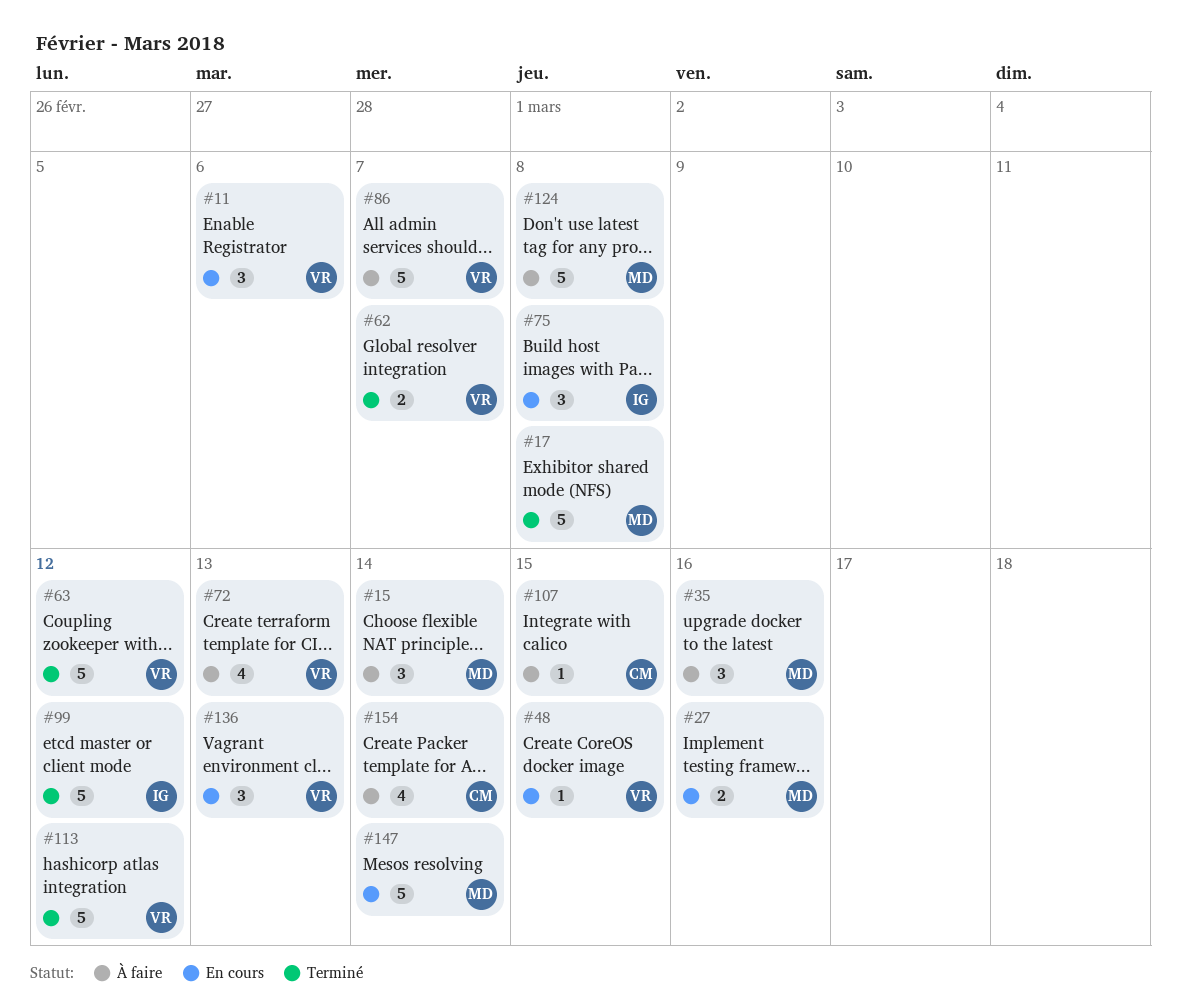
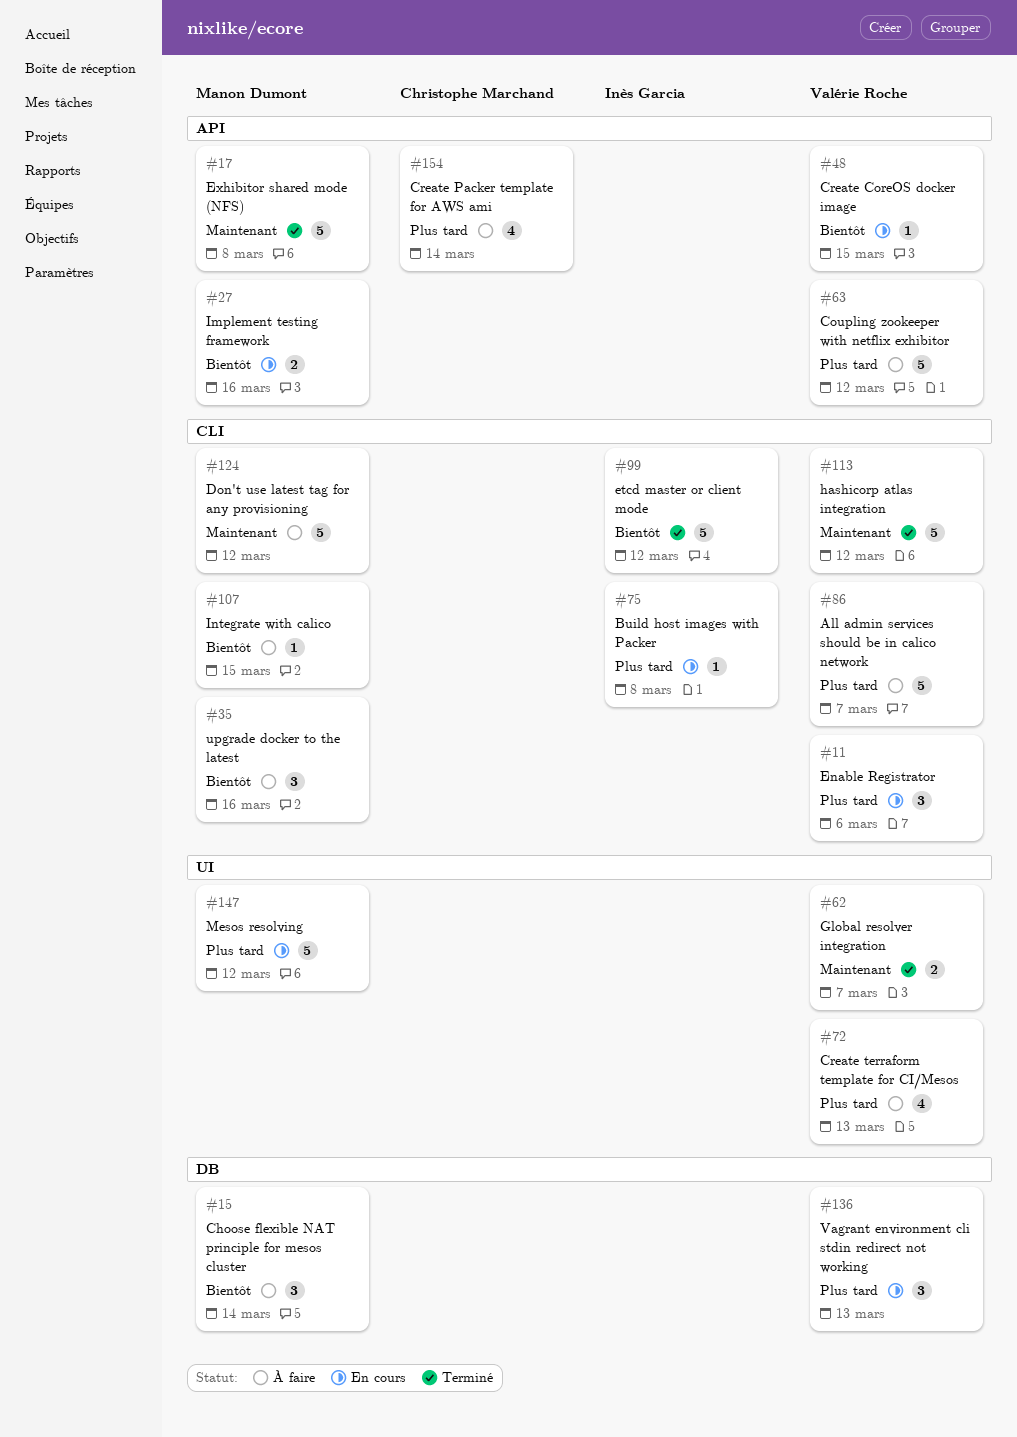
#63, status: Terminé -> À faire
#75, estimate: 3 -> 1
#107, owner: Christophe Marchand -> Manon Dumont
#124, due: Mar 8 -> Mar 12
#147, due: Mar 14 -> Mar 12

